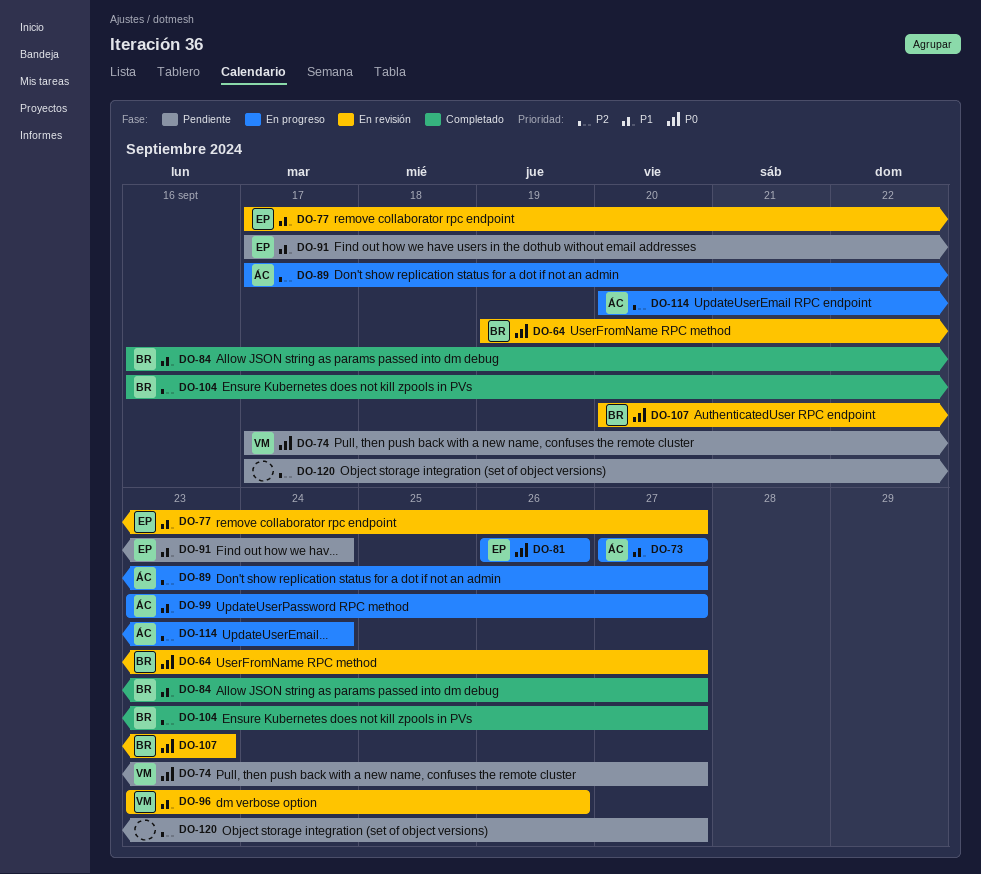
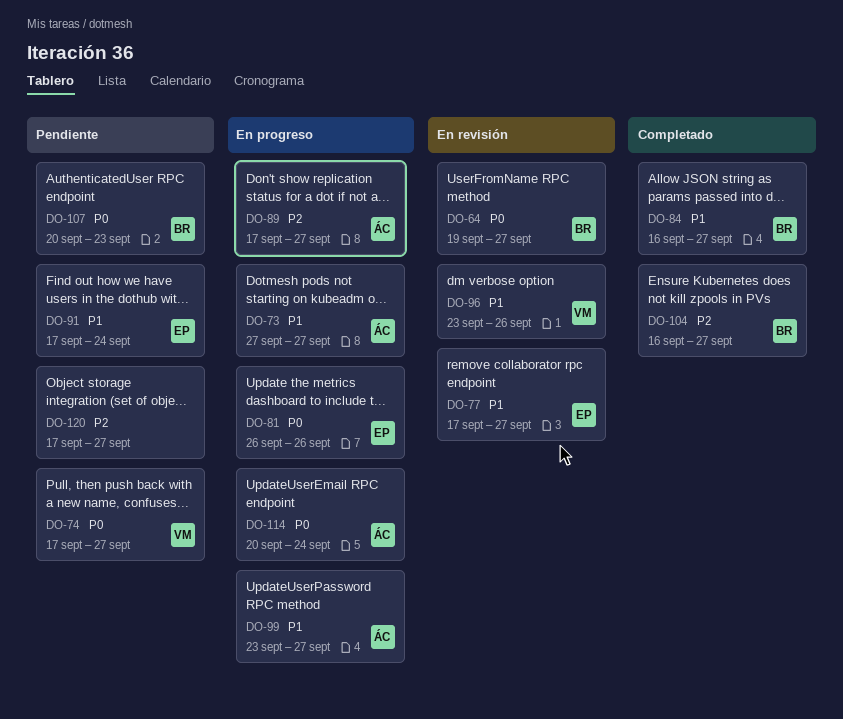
DO-107, status: En revisión -> Pendiente
DO-114, priority: P2 -> P0

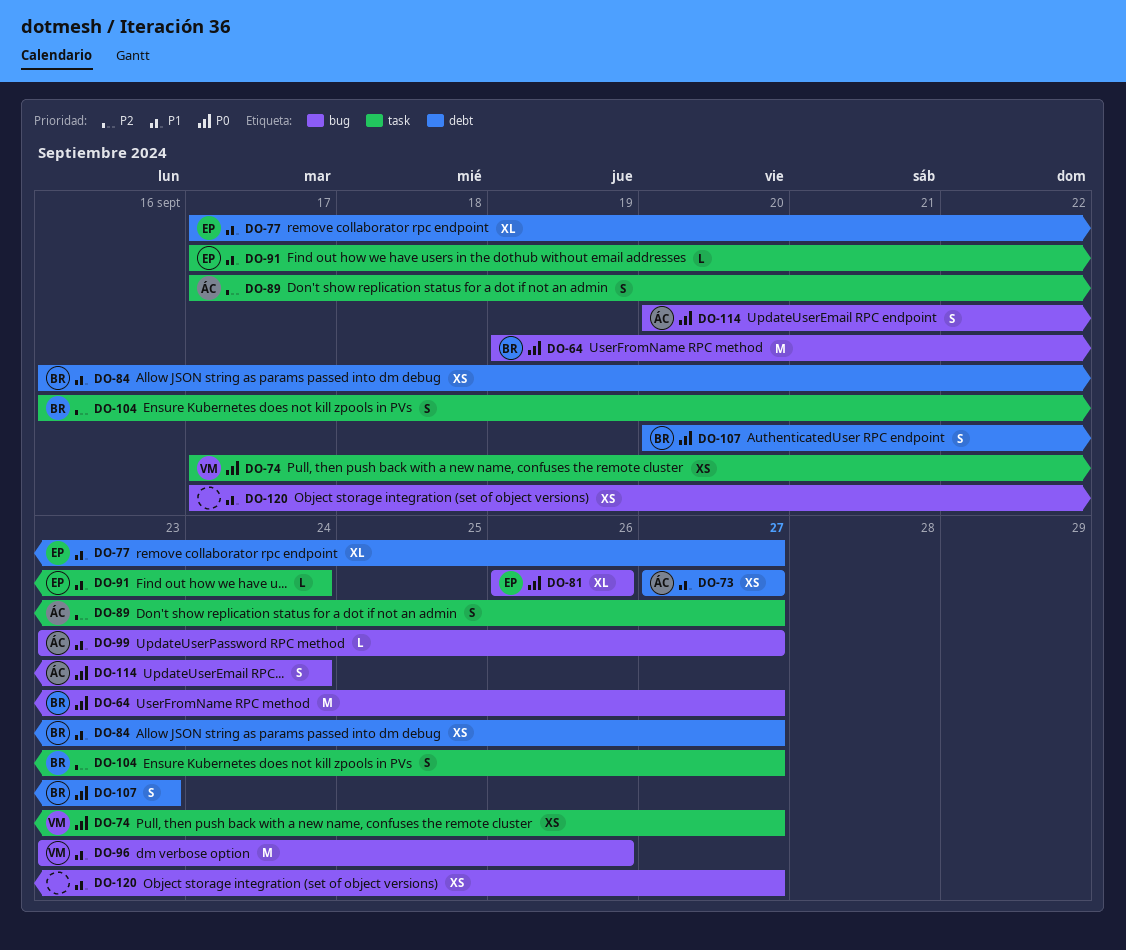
DO-120, priority: P2 -> P1

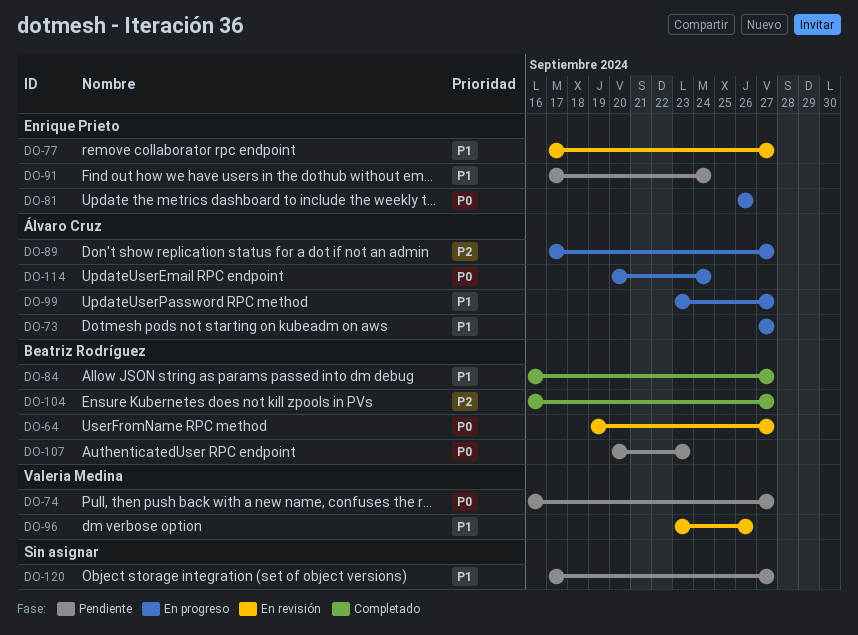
DO-74, start: Sep 17 -> Sep 16

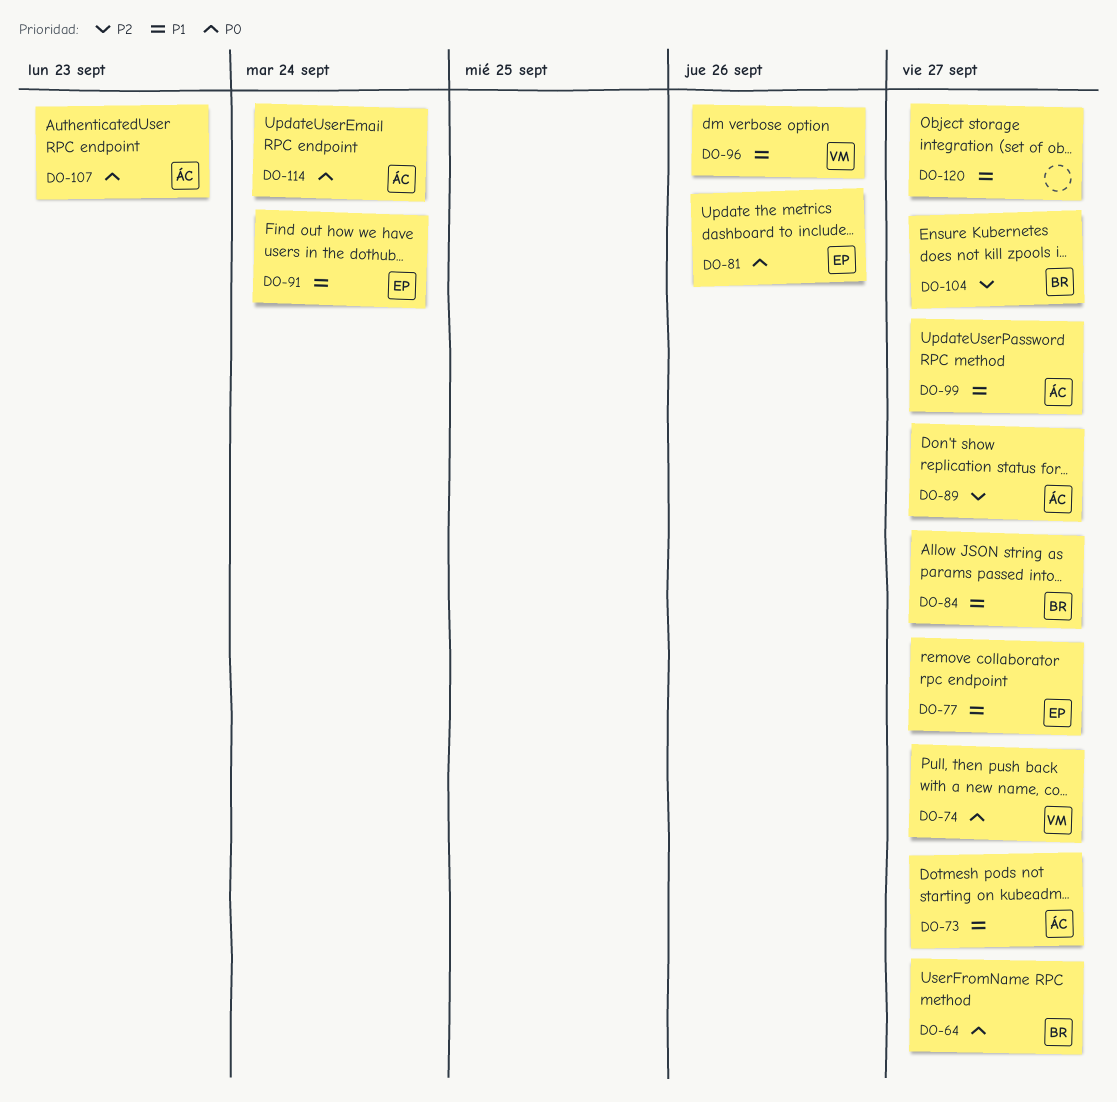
DO-107, owner: Beatriz Rodríguez -> Álvaro Cruz

